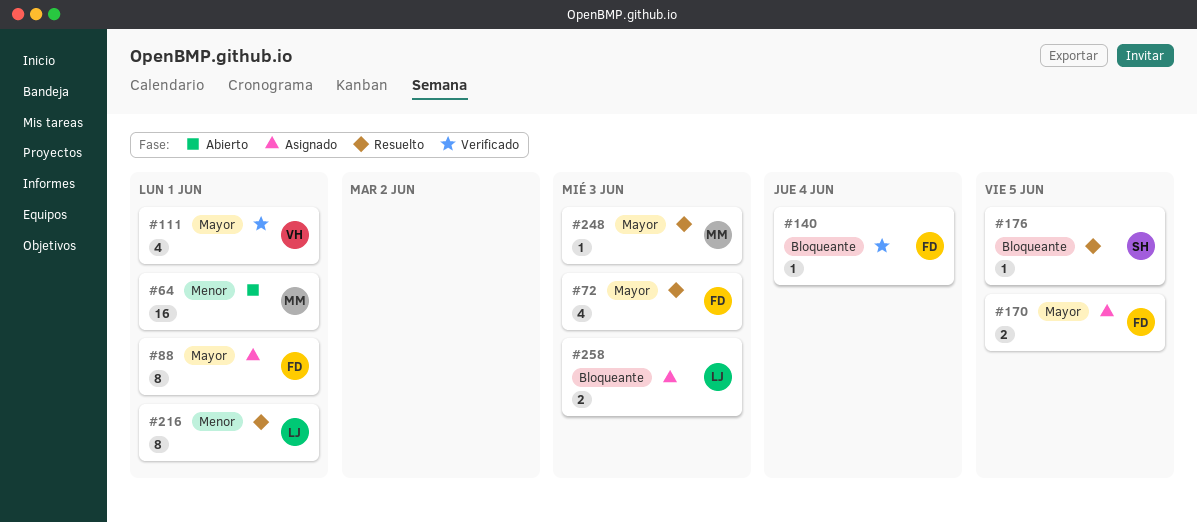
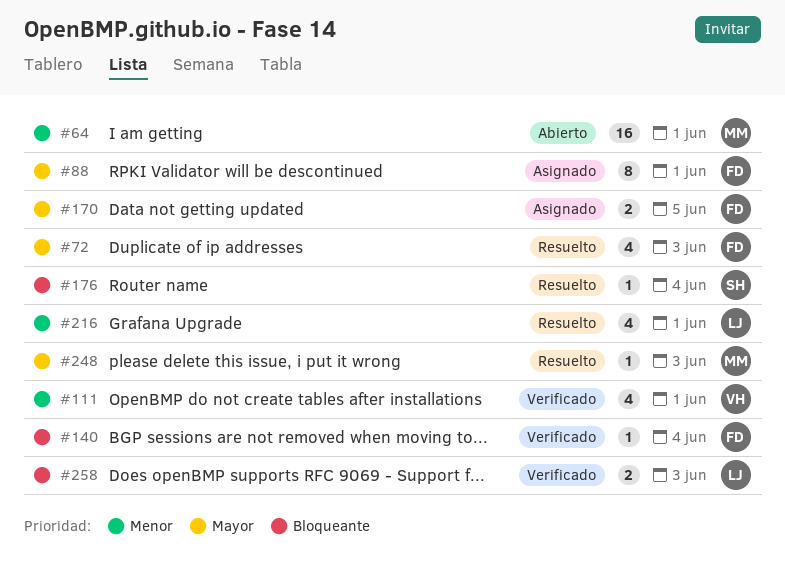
#111, priority: Mayor -> Menor
#176, due: Jun 5 -> Jun 4
#216, estimate: 8 -> 4
#258, status: Asignado -> Verificado

